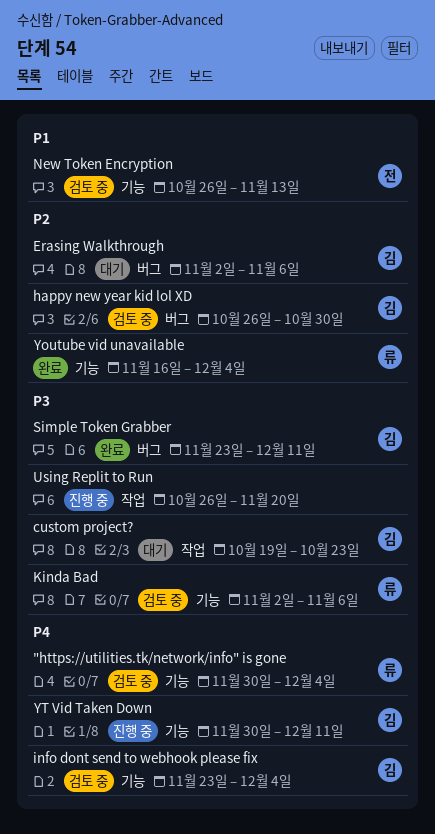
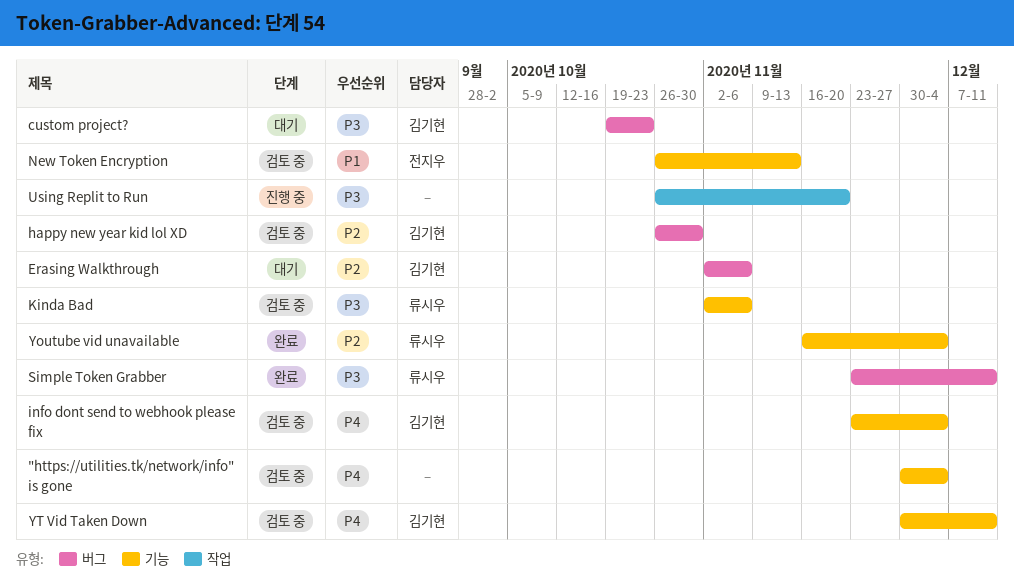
"https://utilities.tk/network/info" is gone, owner: 류시우 -> none
custom project?, label: 작업 -> 버그
Simple Token Grabber, owner: 김기현 -> 류시우
YT Vid Taken Down, status: 진행 중 -> 검토 중

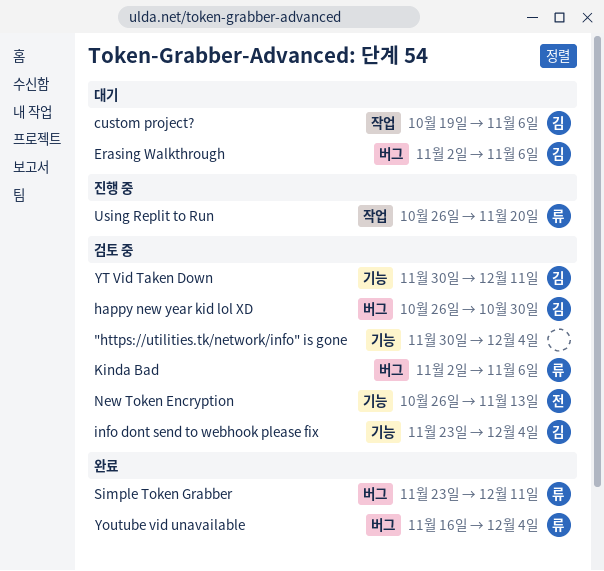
custom project?, label: 버그 -> 작업
custom project?, due: Oct 23 -> Nov 6
Kinda Bad, label: 기능 -> 버그
Using Replit to Run, owner: none -> 류시우
Youtube vid unavailable, label: 기능 -> 버그

